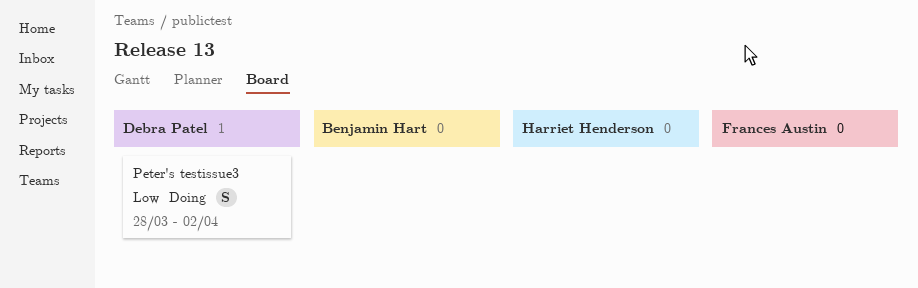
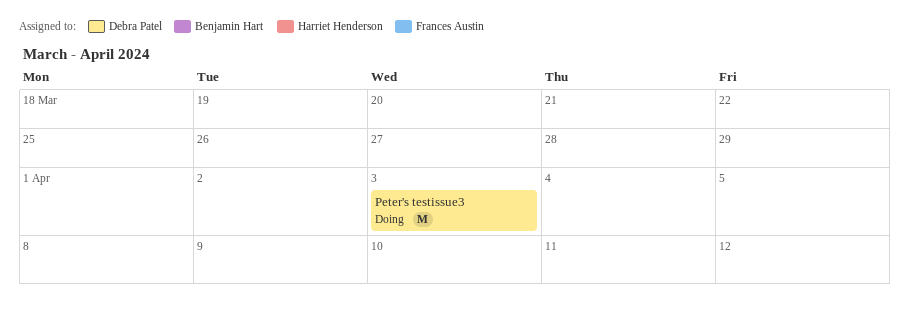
Peter's testissue3, estimate: S -> M
Peter's testissue3, due: Apr 2 -> Apr 3

